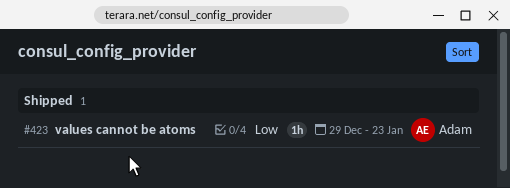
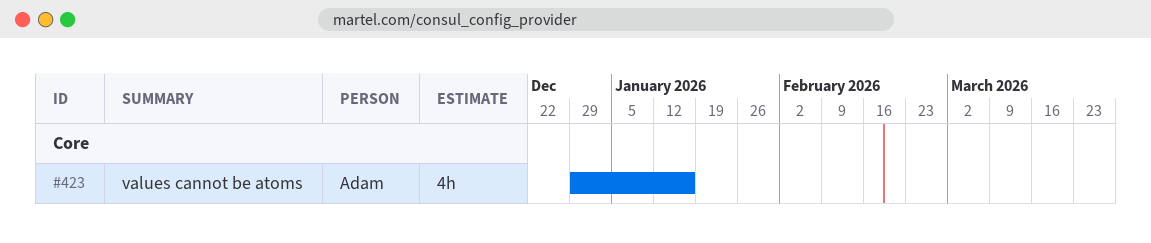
#423, estimate: 1h -> 4h
#423, due: Jan 23 -> Jan 16

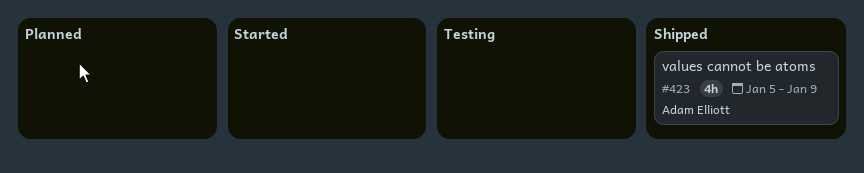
#423, start: Dec 29 -> Jan 5
#423, due: Jan 16 -> Jan 9

